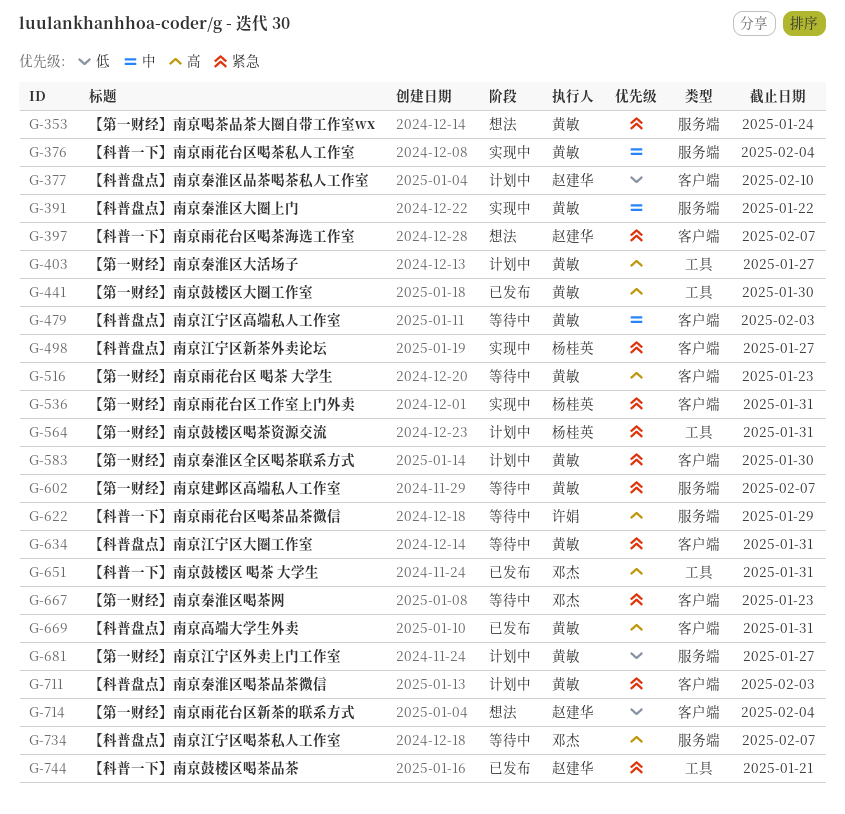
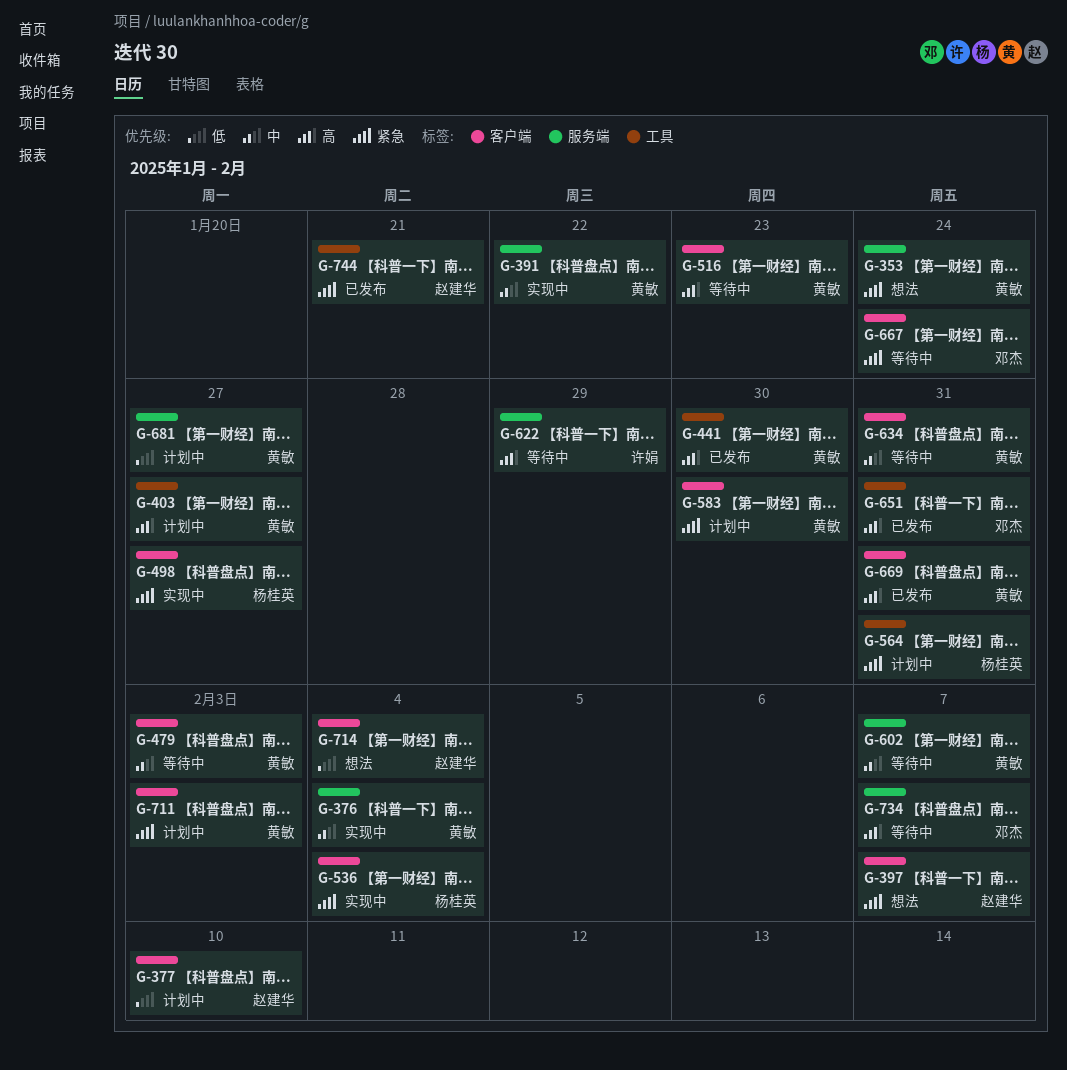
G-536, due: Jan 31 -> Feb 4
G-602, priority: 紧急 -> 中
G-634, priority: 紧急 -> 中
G-667, due: Jan 23 -> Jan 24

